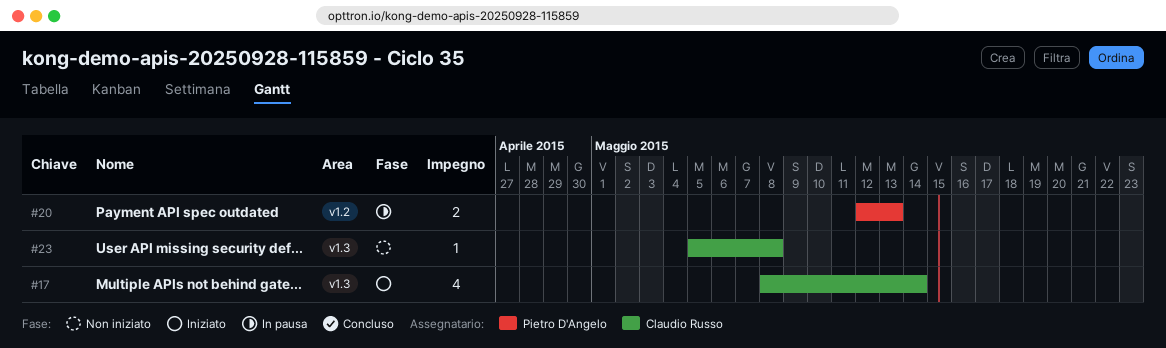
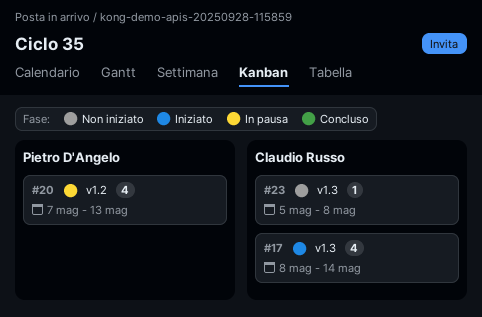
#20, estimate: 2 -> 4
#20, start: May 12 -> May 7

